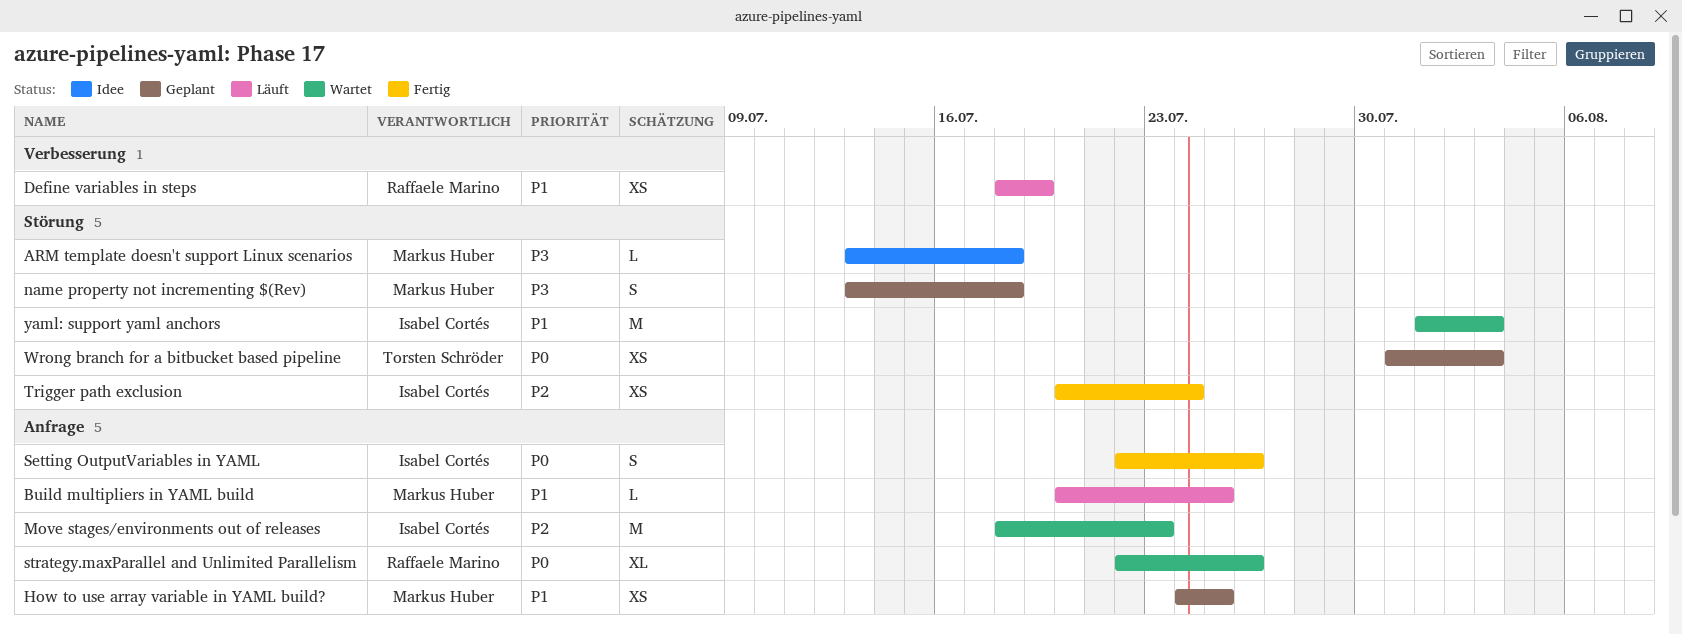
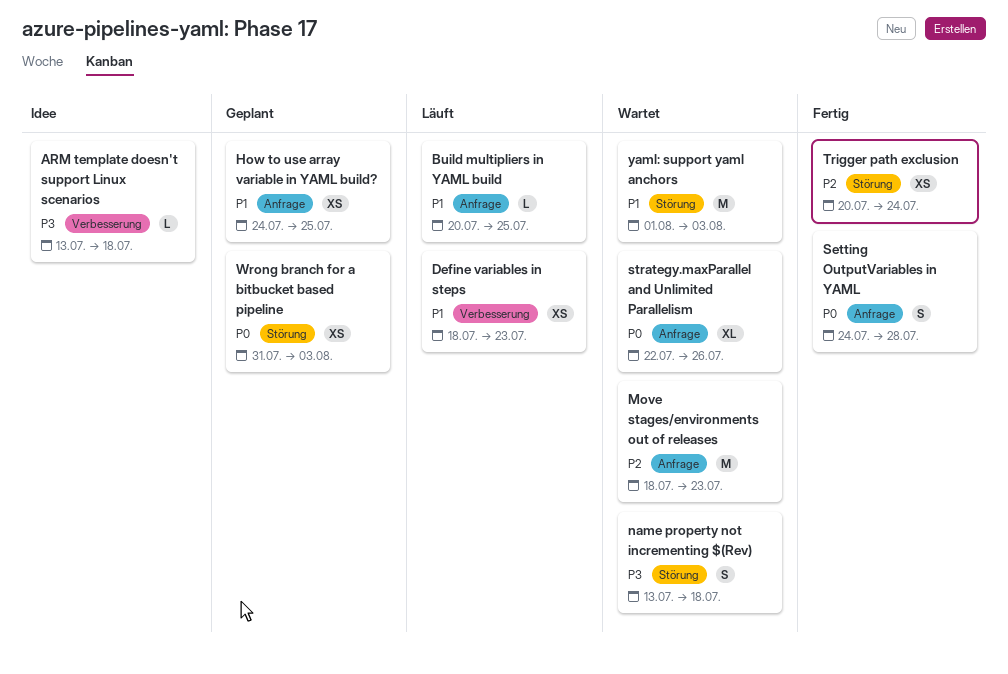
ARM template doesn't support Linux scenarios, label: Störung -> Verbesserung
Define variables in steps, due: Jul 19 -> Jul 23
name property not incrementing $(Rev), status: Geplant -> Wartet
Setting OutputVariables in YAML, start: Jul 22 -> Jul 24
Setting OutputVariables in YAML, due: Jul 26 -> Jul 28

